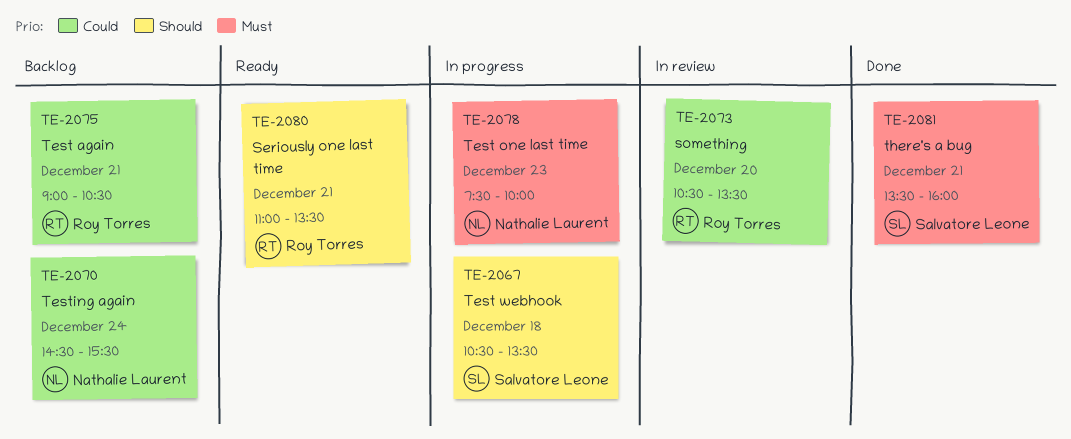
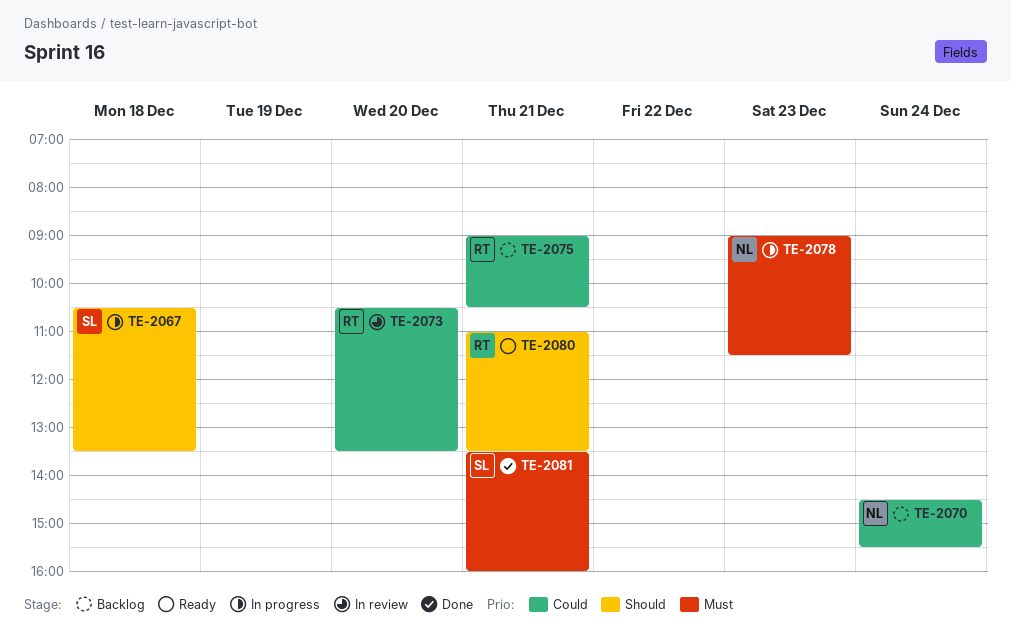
TE-2078, begins: 07:30 -> 09:00
TE-2078, ends: 10:00 -> 11:30

